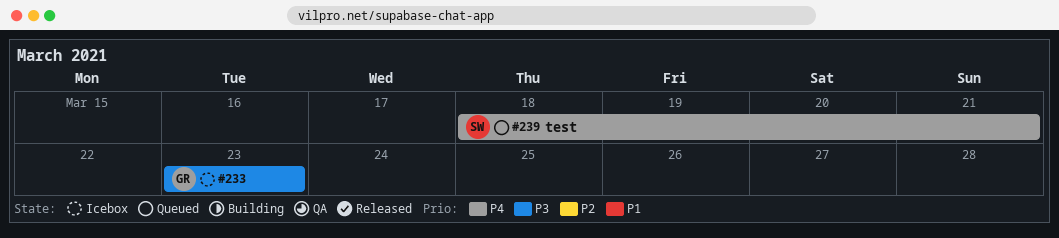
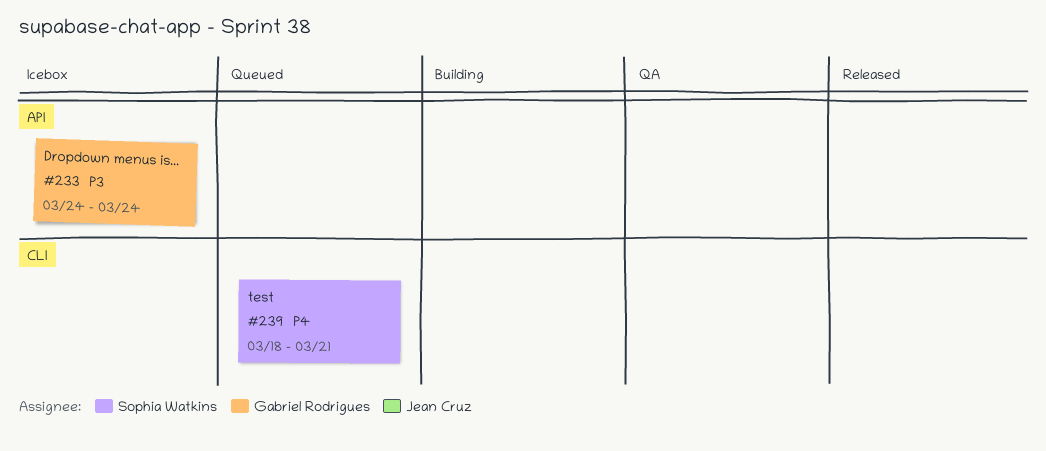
#233, start: Mar 23 -> Mar 24
#233, due: Mar 23 -> Mar 24

